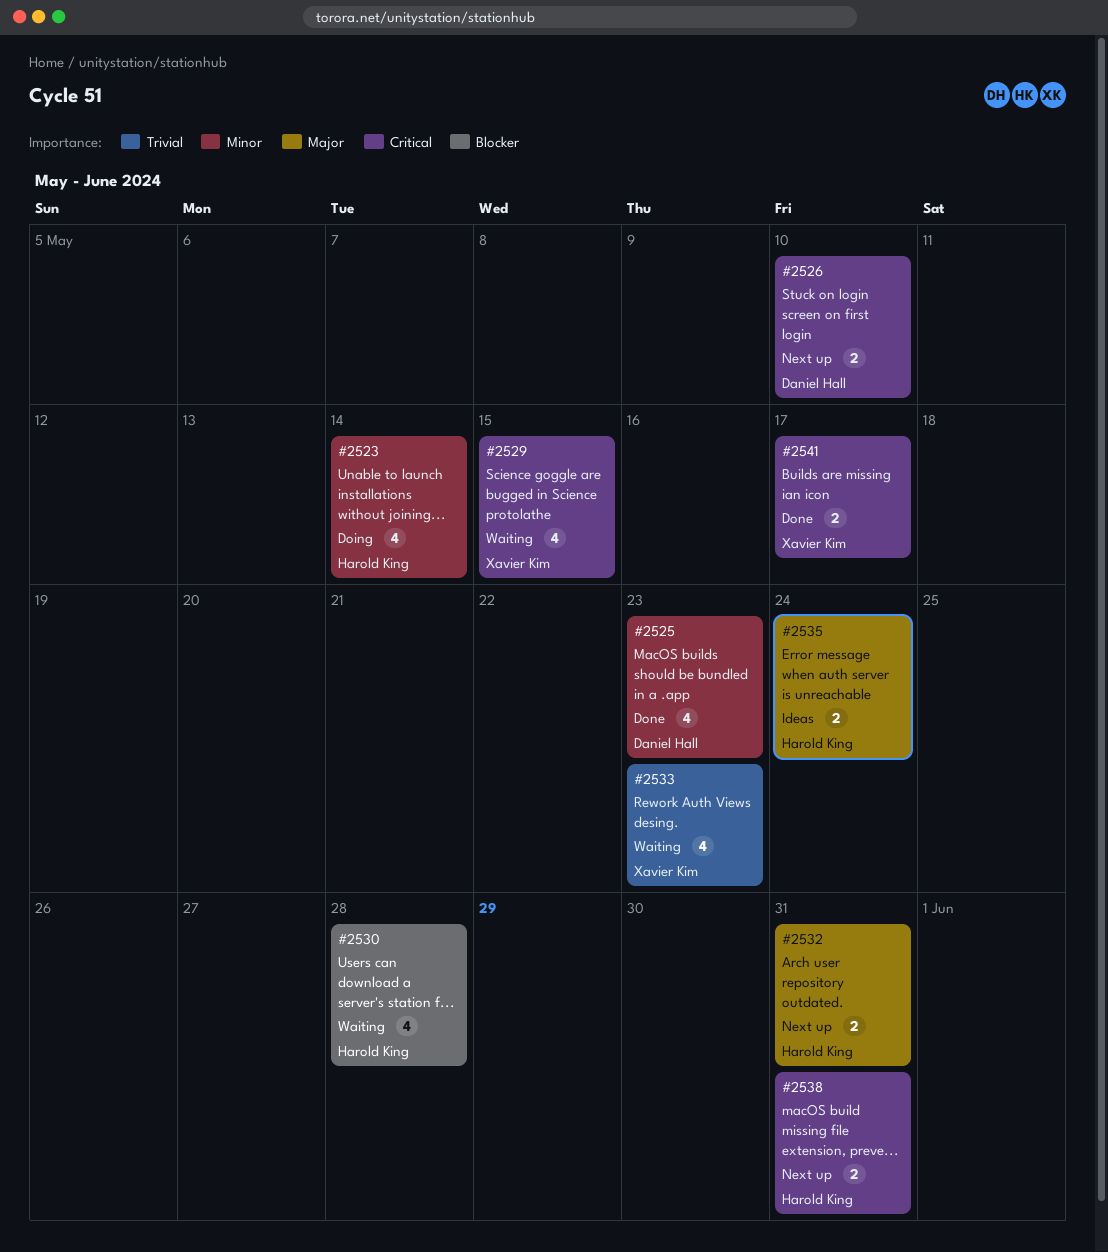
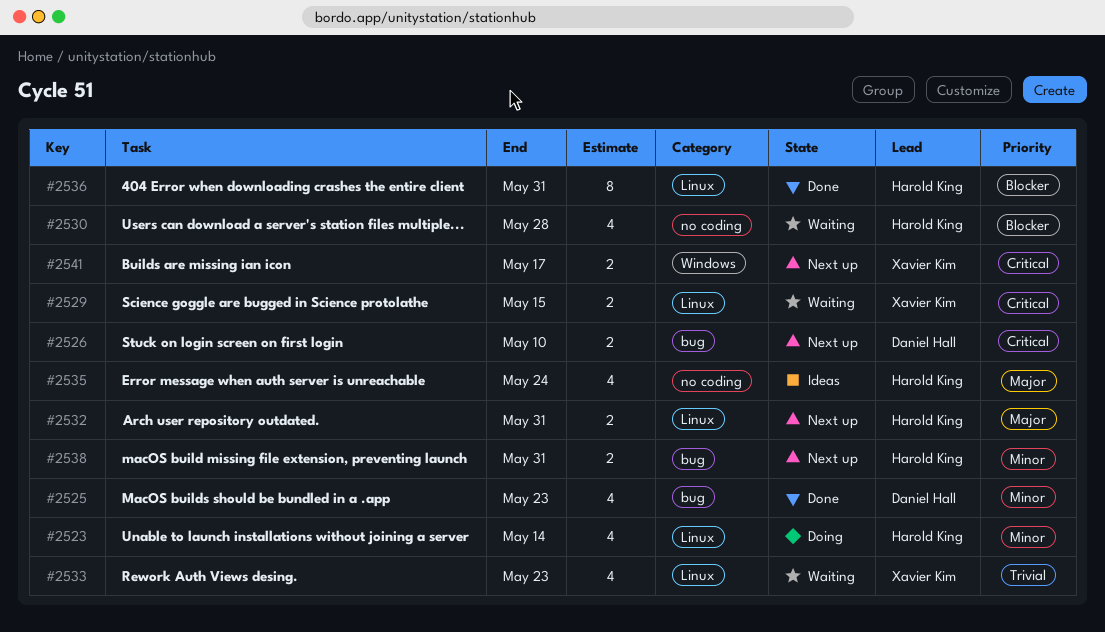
#2529, estimate: 4 -> 2
#2535, estimate: 2 -> 4
#2536: none -> present
#2538, priority: Critical -> Minor
#2541, status: Done -> Next up

